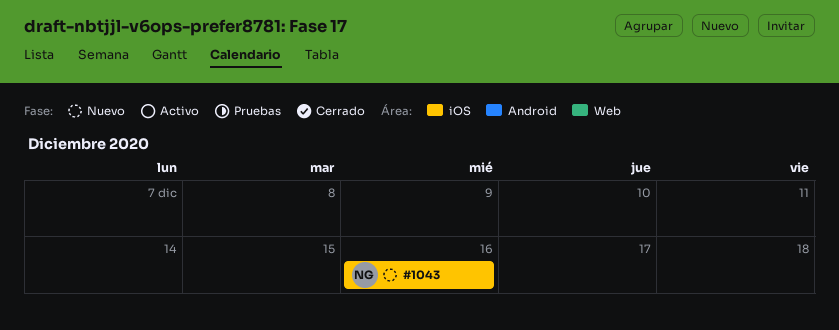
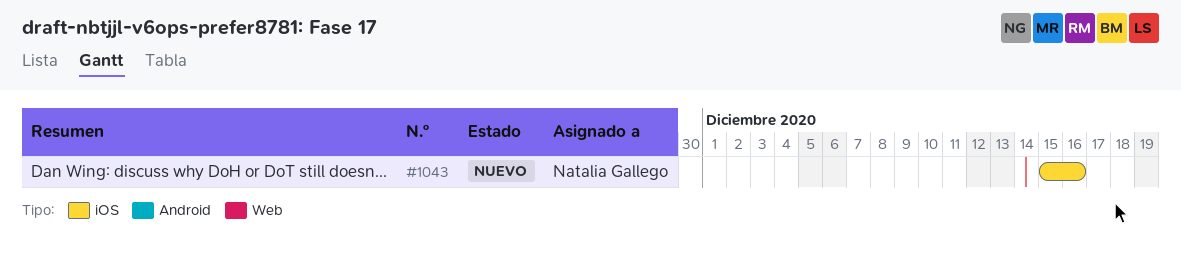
#1043, start: Dec 16 -> Dec 15

